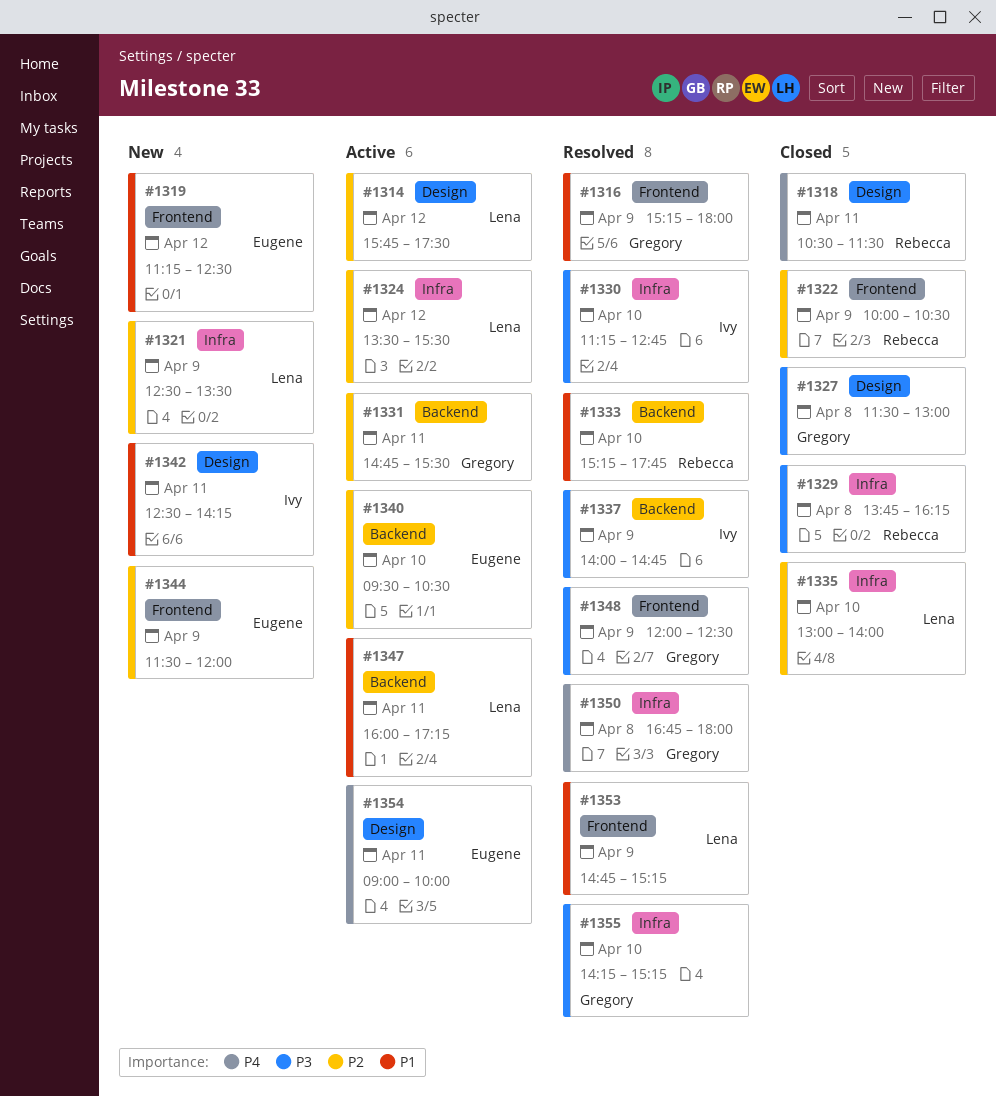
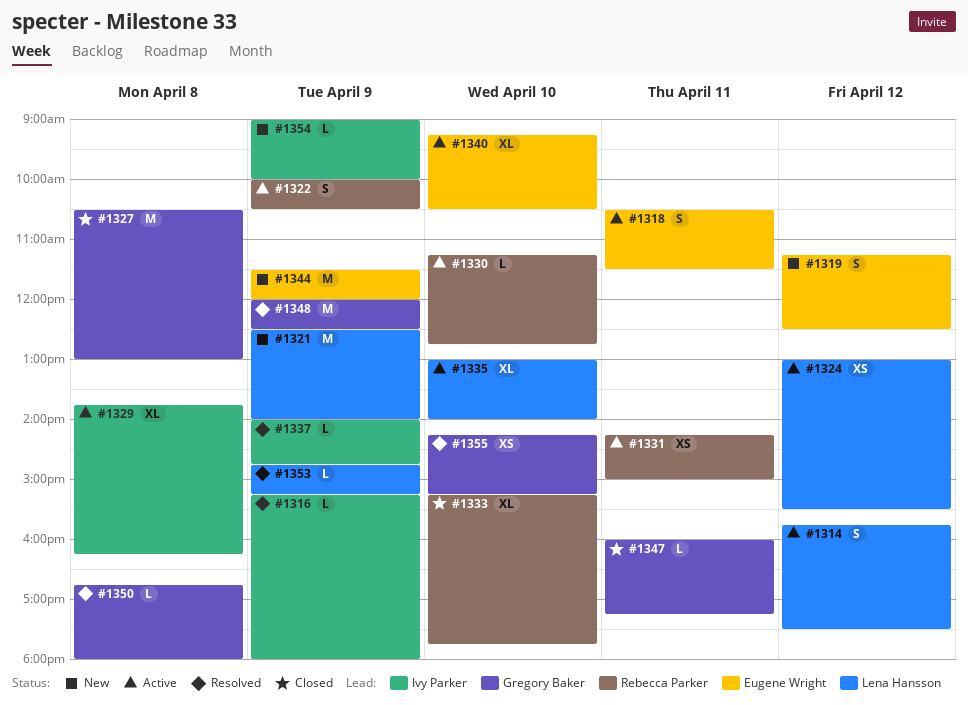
#1316, owner: Gregory Baker -> Ivy Parker
#1318, status: Closed -> Active
#1318, owner: Rebecca Parker -> Eugene Wright
#1321, ends: 13:30 -> 14:00
#1322, status: Closed -> Active
#1324, begins: 13:30 -> 13:00
#1327, begins: 11:30 -> 10:30
#1329, status: Closed -> Active
#1329, owner: Rebecca Parker -> Ivy Parker
#1330, status: Resolved -> Active
#1330, owner: Ivy Parker -> Rebecca Parker
#1331, owner: Gregory Baker -> Rebecca Parker
#1331, begins: 14:45 -> 14:15
#1331, ends: 15:30 -> 15:00
#1333, status: Resolved -> Closed
#1335, status: Closed -> Active
#1340, begins: 09:30 -> 09:15
#1342: present -> none
#1347, status: Active -> Closed
#1347, owner: Lena Hansson -> Gregory Baker
#1354, status: Active -> New
#1354, owner: Eugene Wright -> Ivy Parker
#1354, day: Apr 11 -> Apr 9

